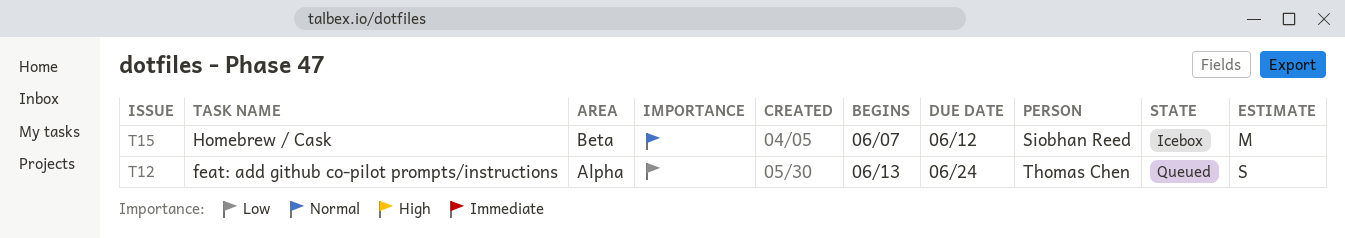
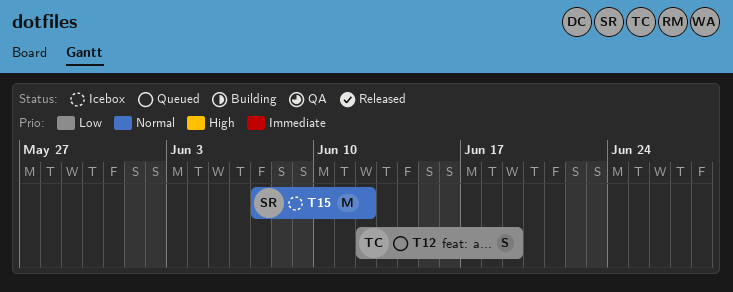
T12, start: Jun 13 -> Jun 12
T12, due: Jun 24 -> Jun 19

